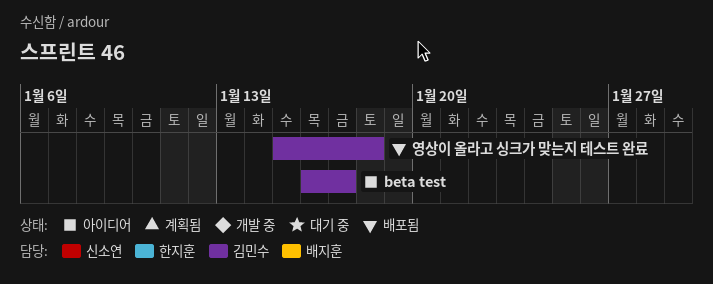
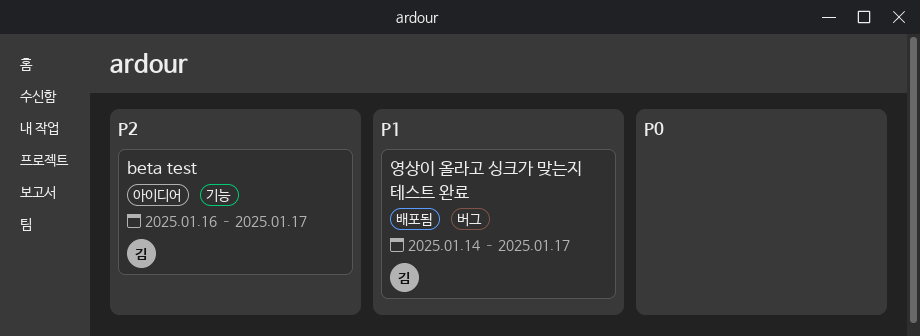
영상이 올라고 싱크가 맞는지 테스트 완료, start: Jan 15 -> Jan 14
영상이 올라고 싱크가 맞는지 테스트 완료, due: Jan 18 -> Jan 17

